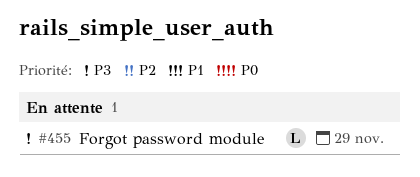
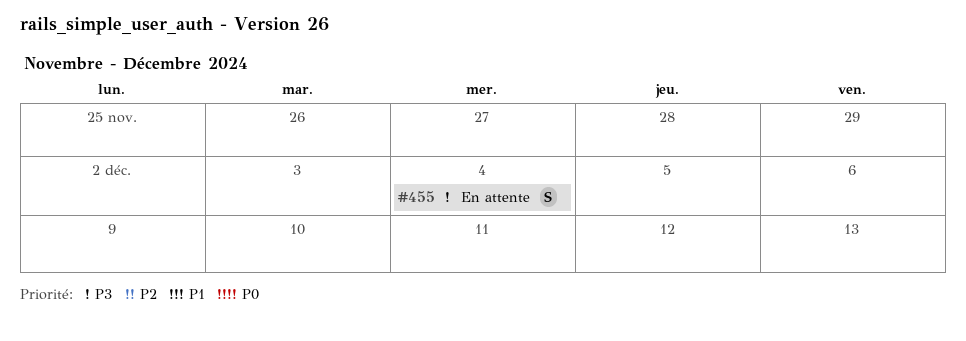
#455, estimate: L -> S
#455, due: Nov 29 -> Dec 4

